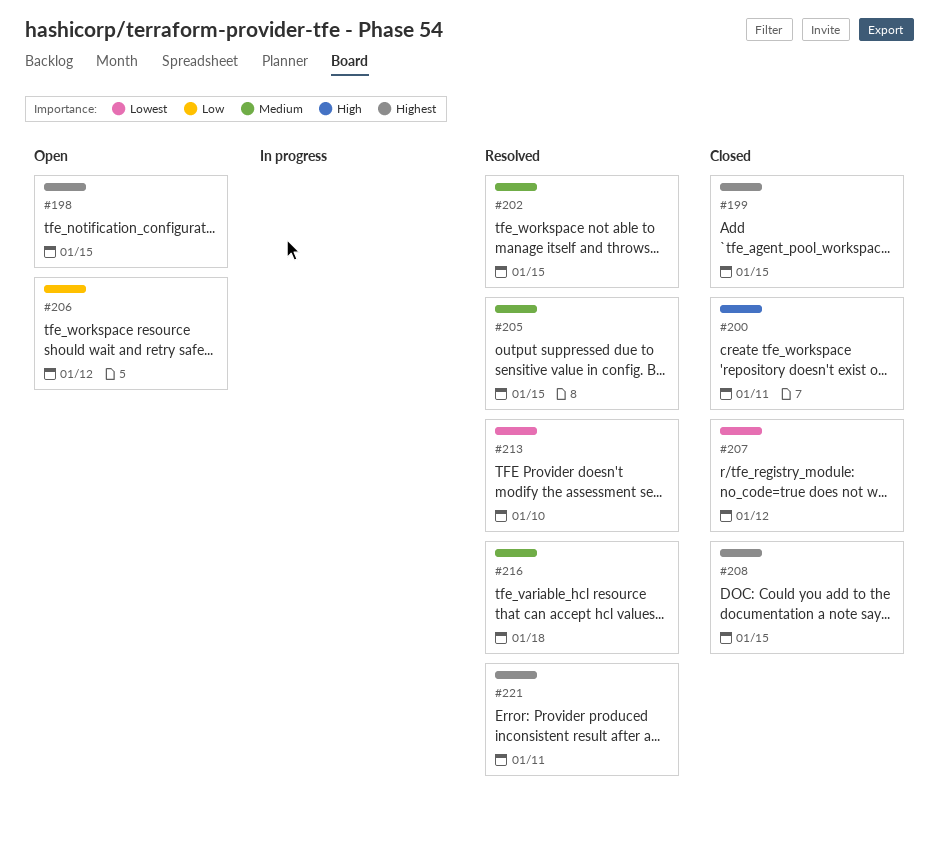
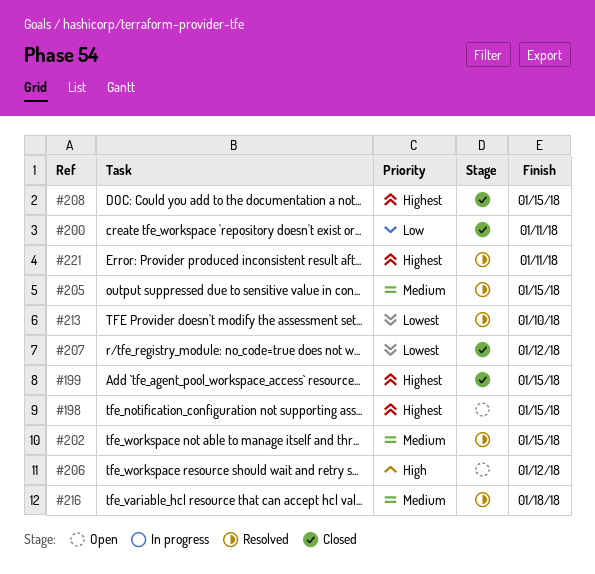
#200, priority: High -> Low
#206, priority: Low -> High

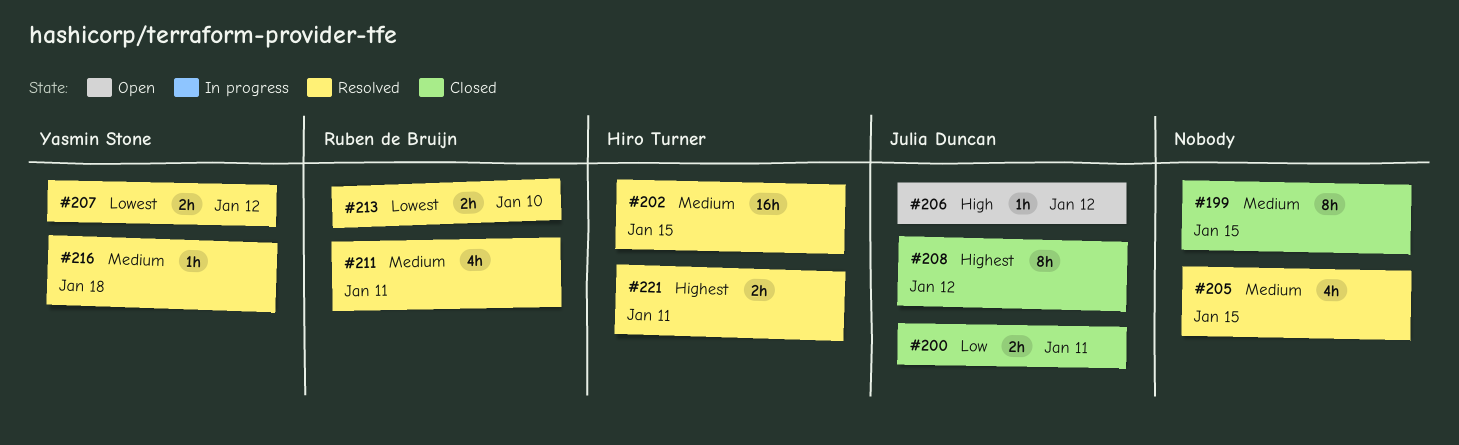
#198: present -> none
#199, priority: Highest -> Medium
#207, status: Closed -> Resolved
#208, due: Jan 15 -> Jan 12
#211: none -> present

